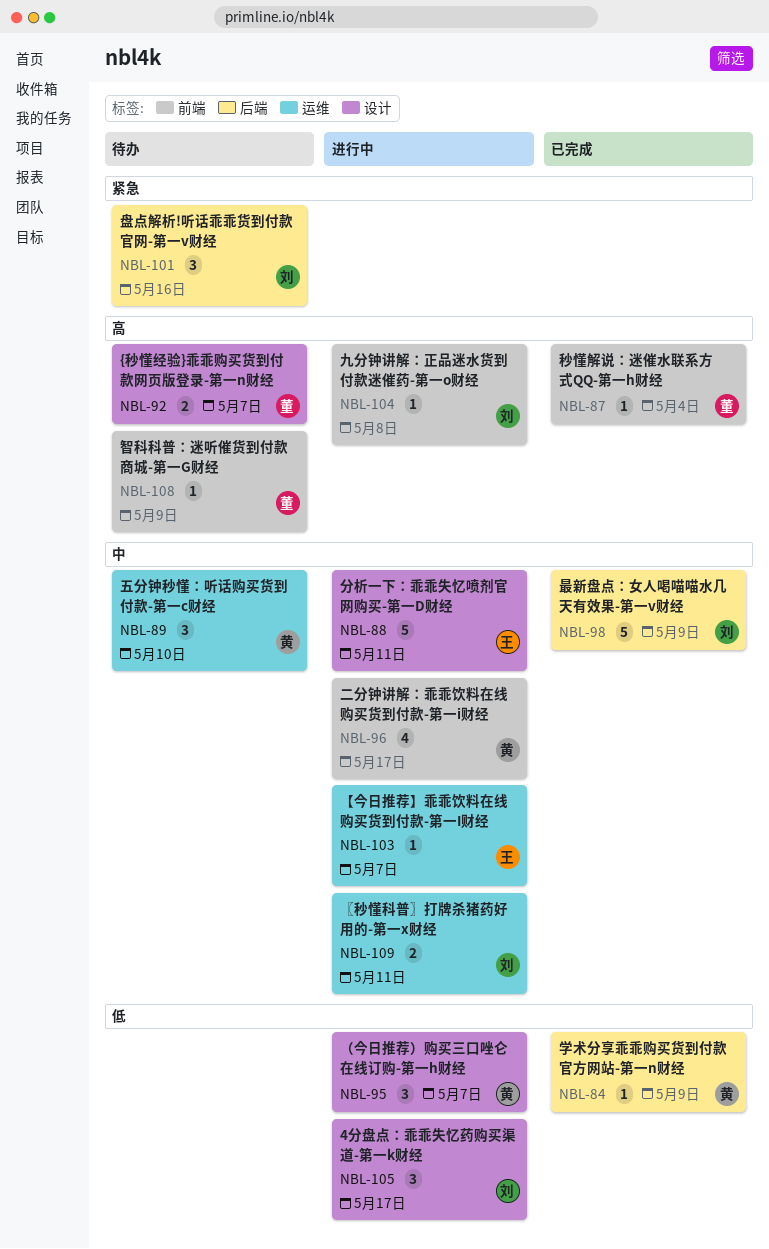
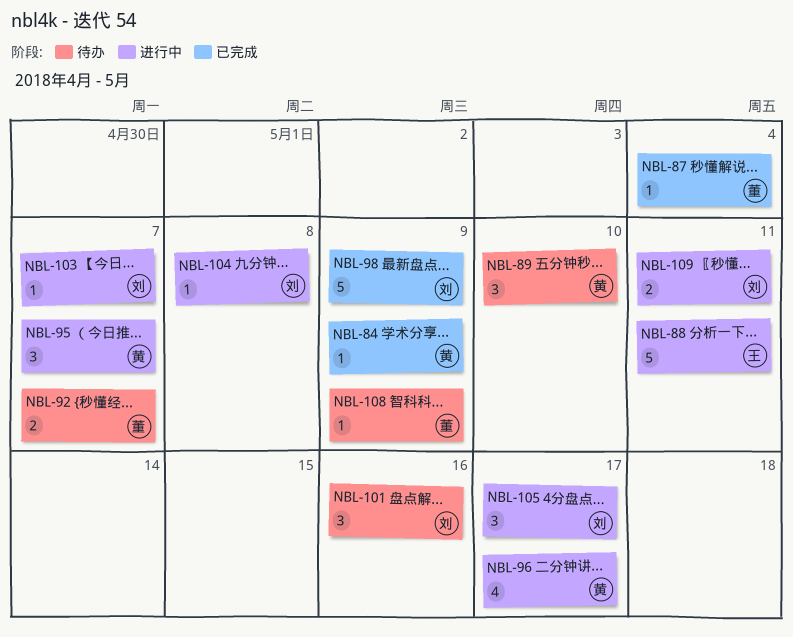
NBL-103, owner: 王 -> 刘

